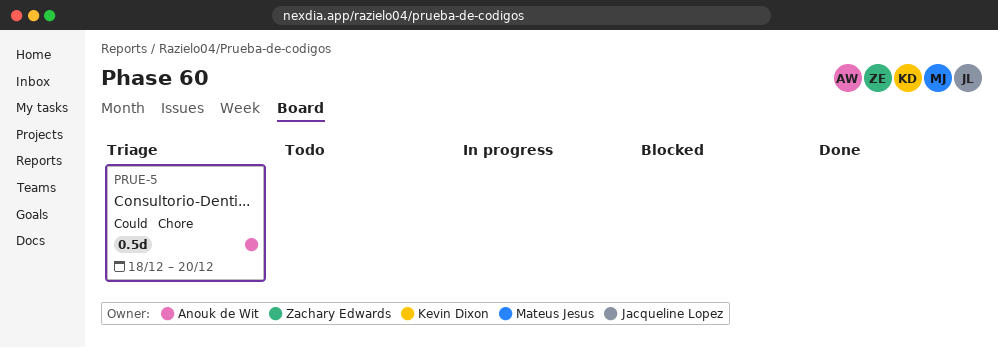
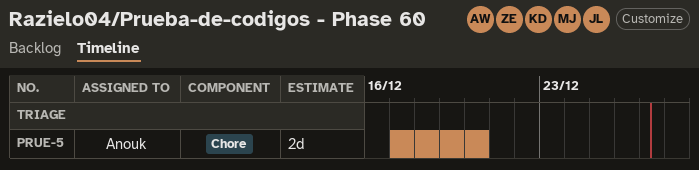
PRUE-5, estimate: 0.5d -> 2d
PRUE-5, start: Dec 18 -> Dec 17

